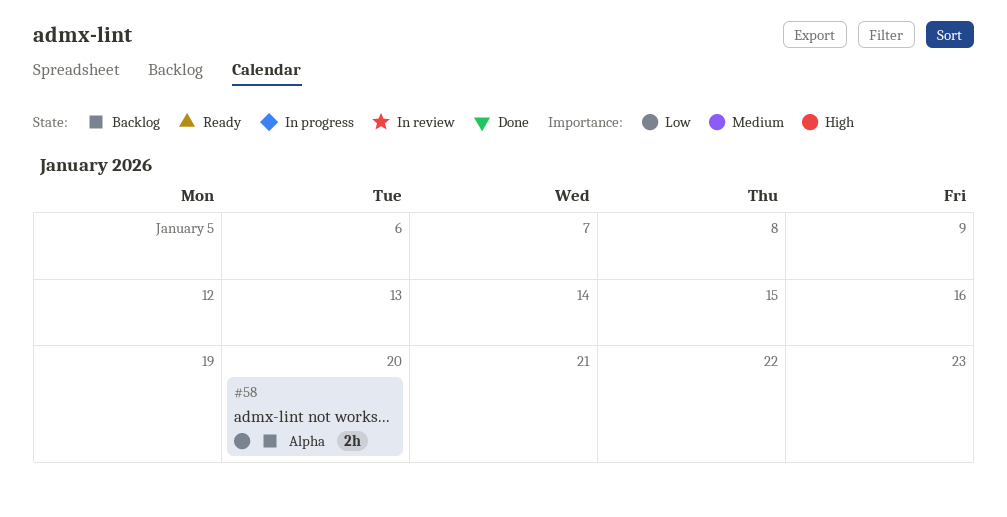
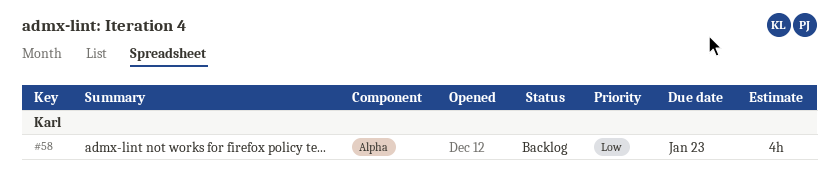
#58, estimate: 2h -> 4h
#58, due: Jan 20 -> Jan 23

